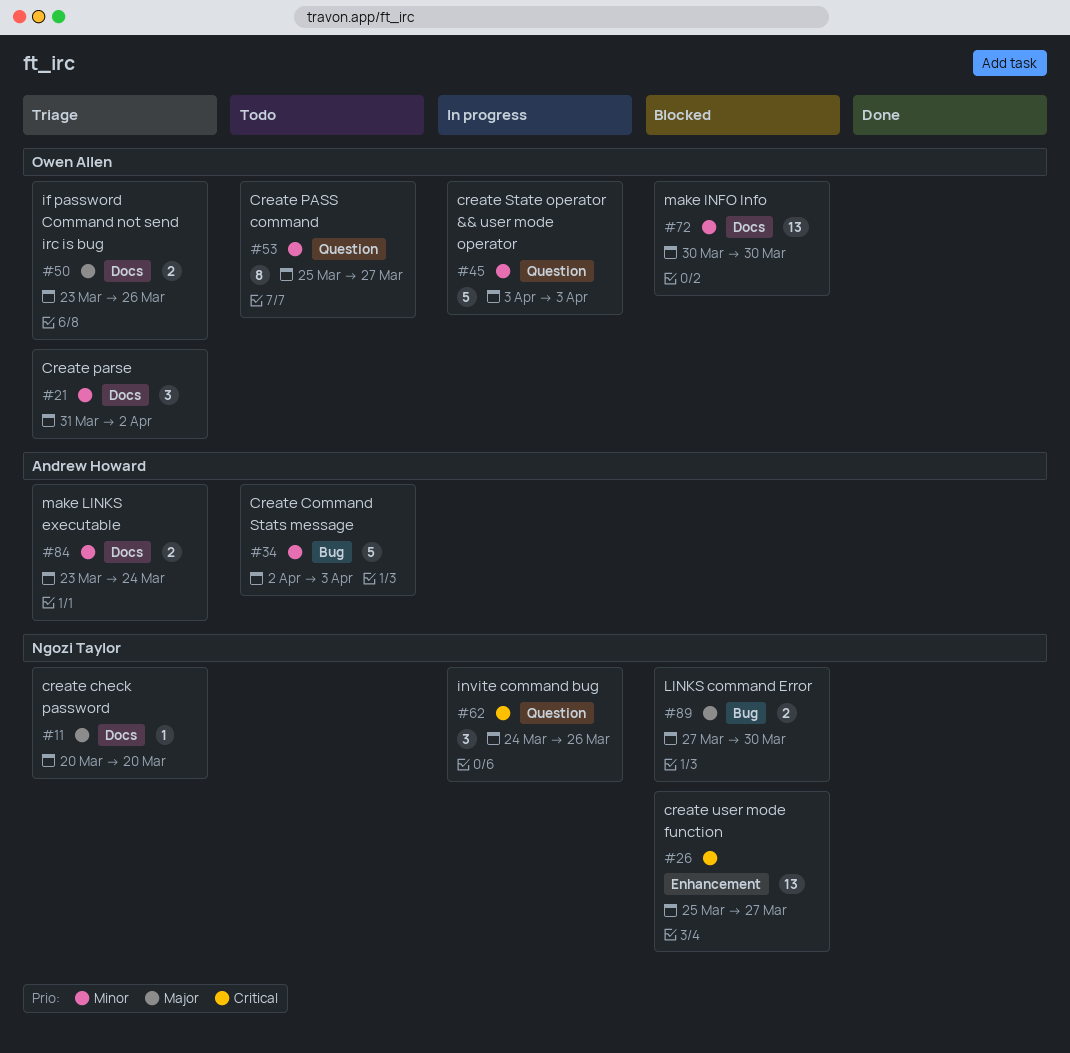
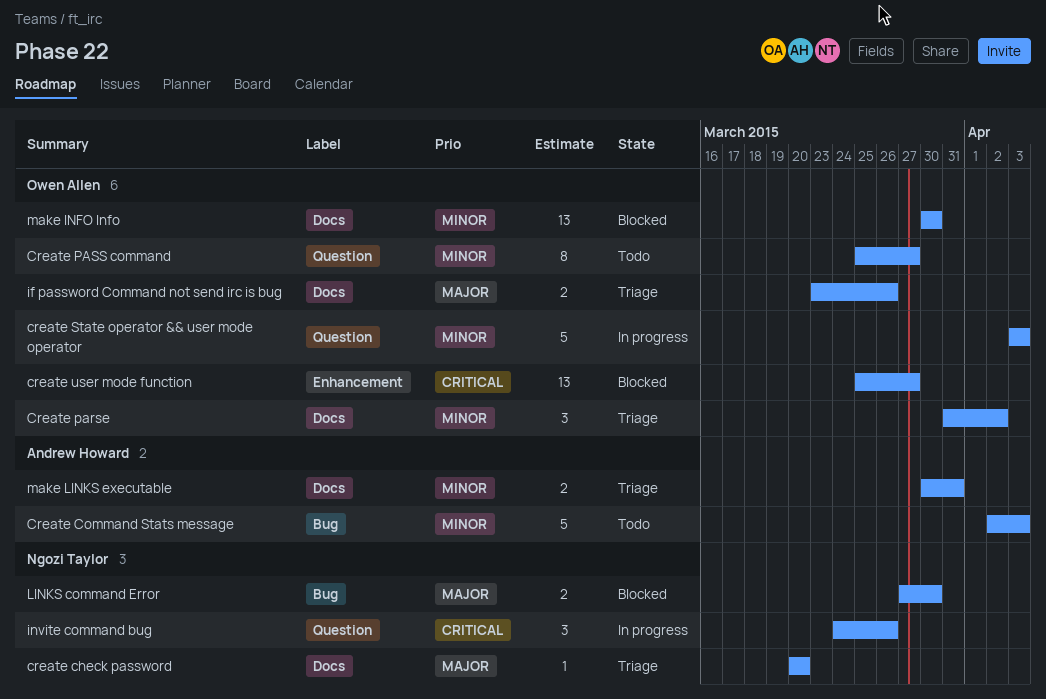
create user mode function, owner: Ngozi Taylor -> Owen Allen
make LINKS executable, start: Mar 23 -> Mar 30
make LINKS executable, due: Mar 24 -> Mar 31

